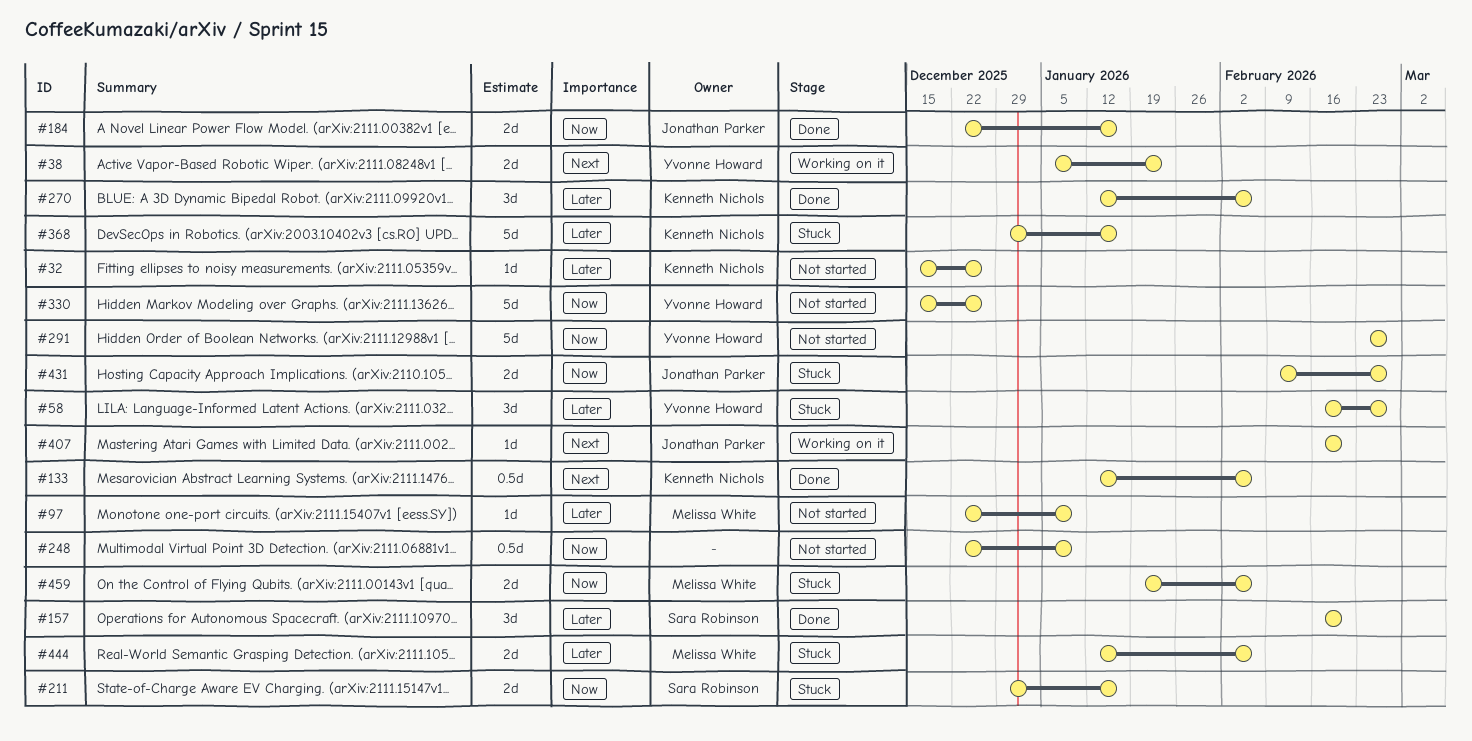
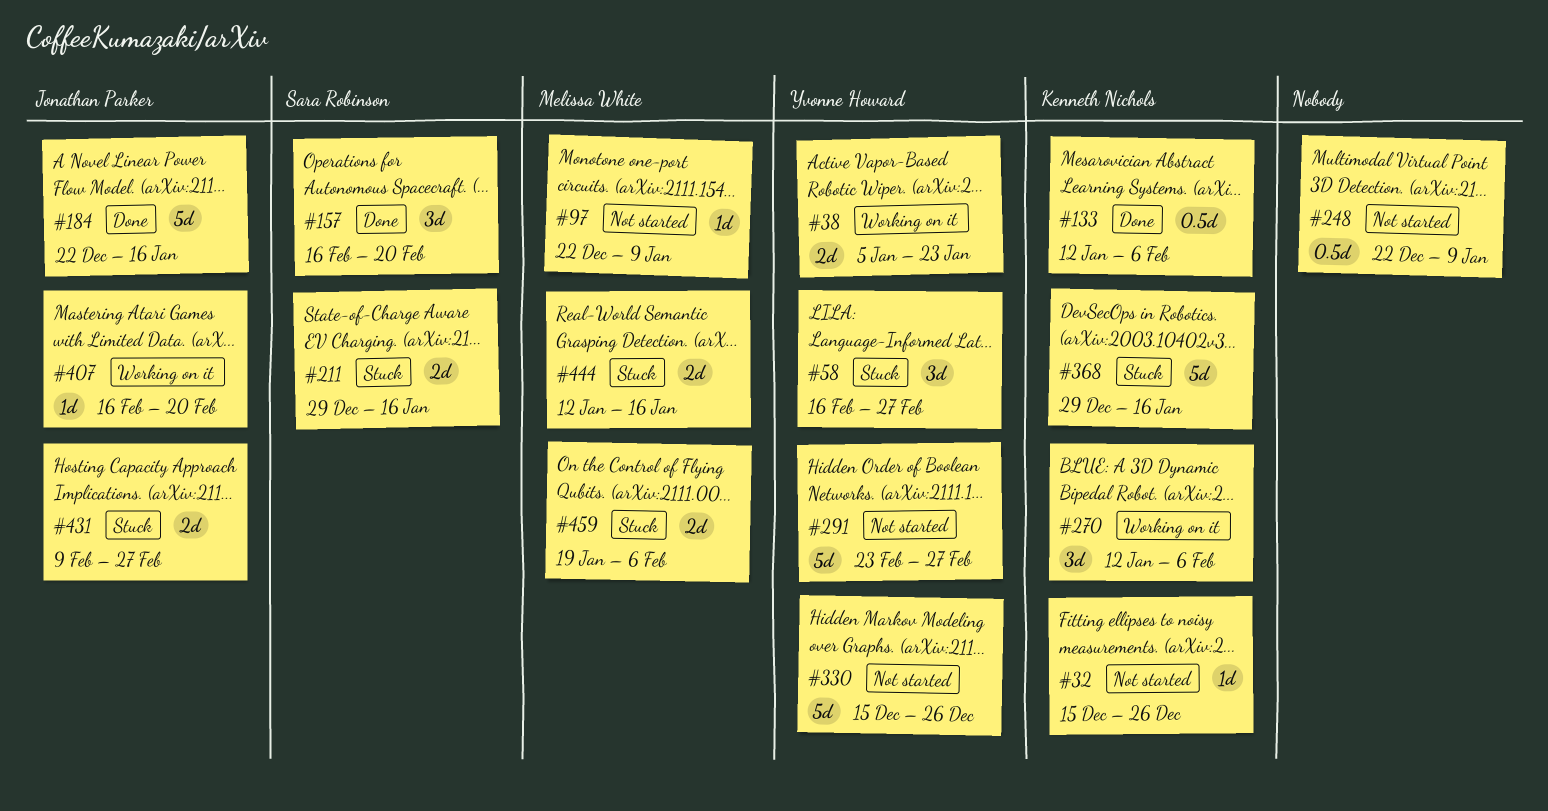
#184, estimate: 2d -> 5d
#270, status: Done -> Working on it
#444, due: Feb 6 -> Jan 16

